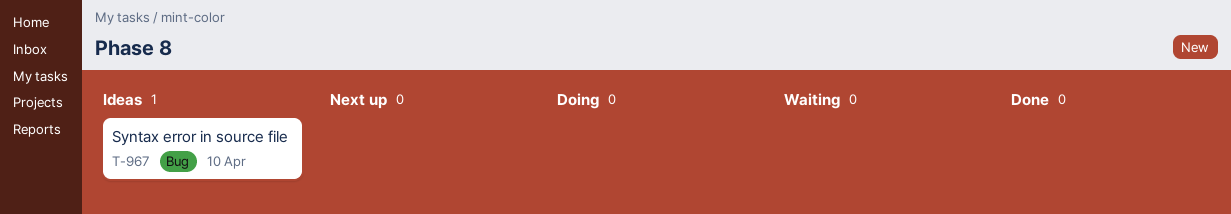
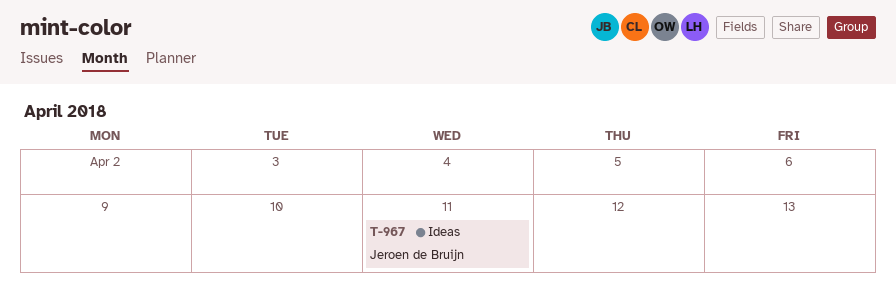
T-967, due: Apr 10 -> Apr 11

